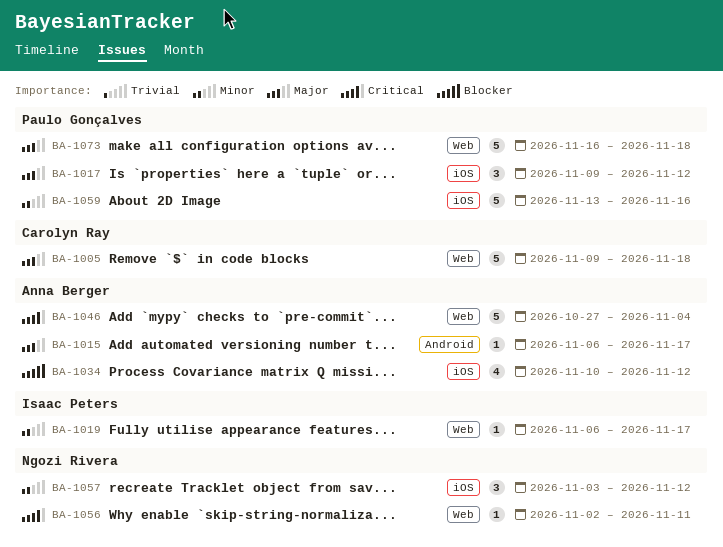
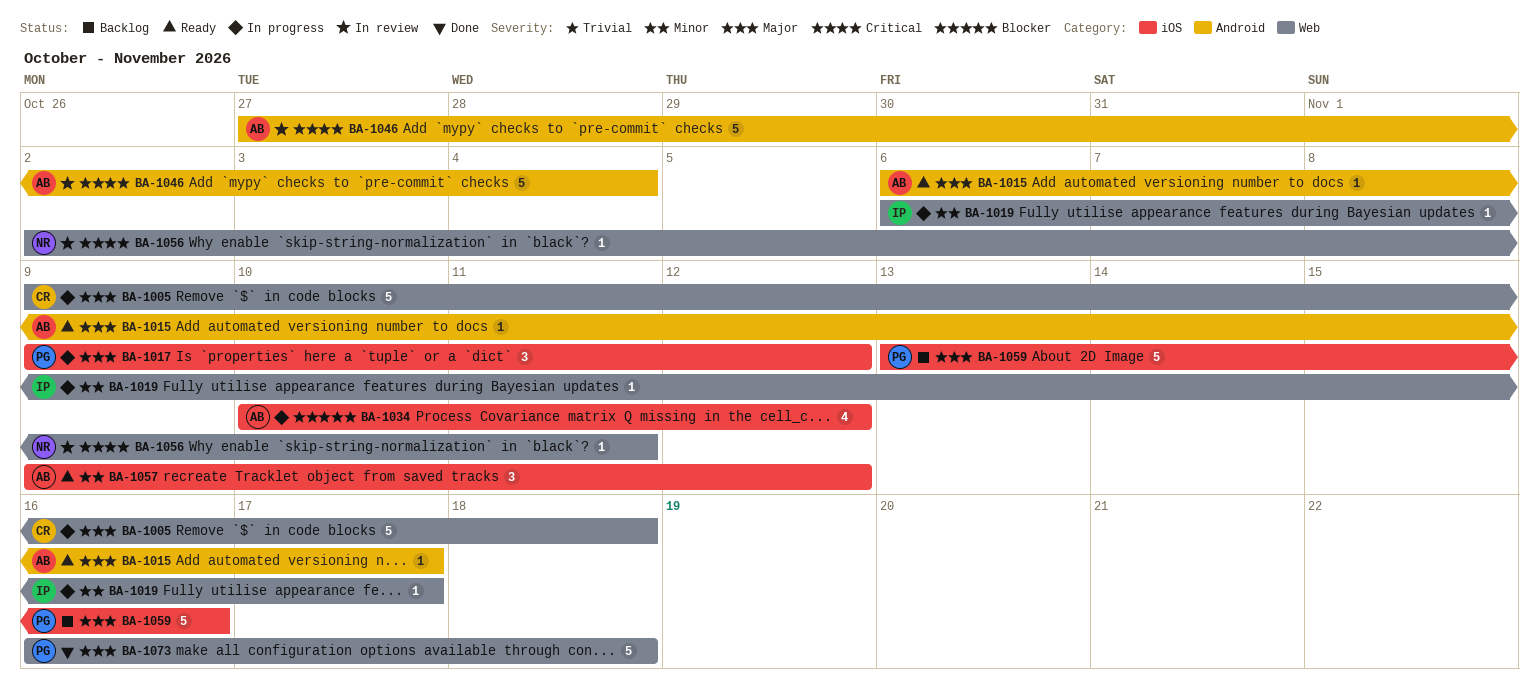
BA-1046, label: Web -> Android
BA-1057, owner: Ngozi Rivera -> Anna Berger
BA-1057, start: Nov 3 -> Nov 9
BA-1059, priority: Minor -> Major

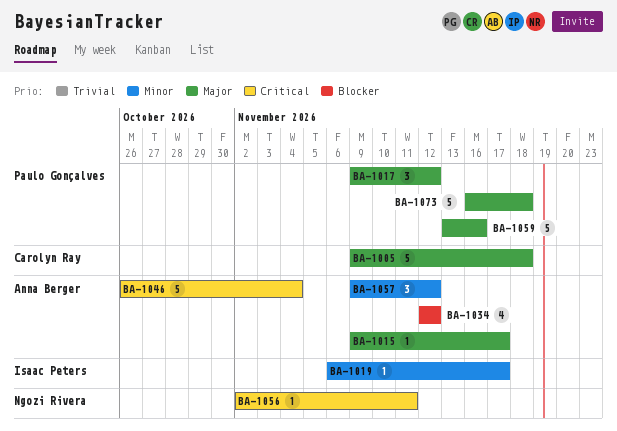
BA-1015, start: Nov 6 -> Nov 9
BA-1034, start: Nov 10 -> Nov 12
BA-1046, start: Oct 27 -> Oct 26

